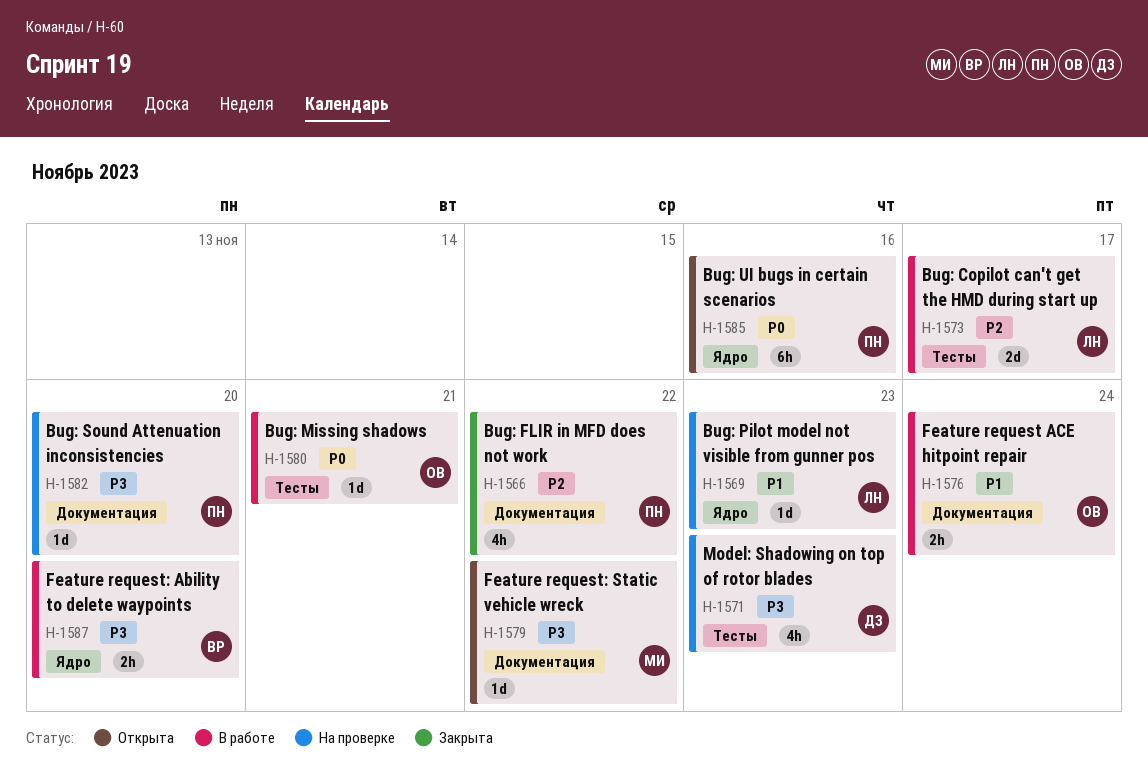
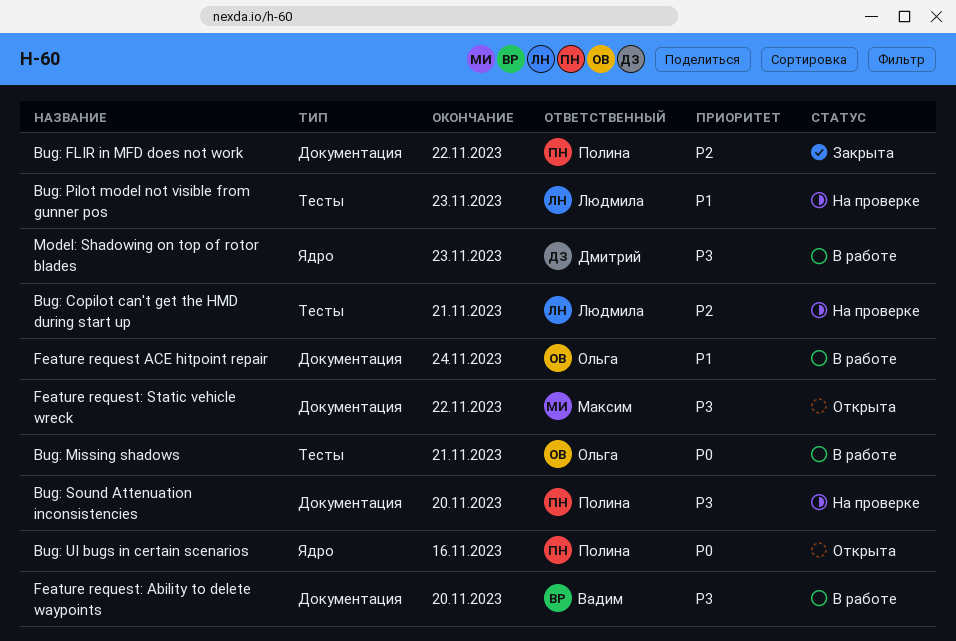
Bug: Copilot can't get the HMD during start up, status: В работе -> На проверке
Bug: Copilot can't get the HMD during start up, due: Nov 17 -> Nov 21
Bug: Pilot model not visible from gunner pos, label: Ядро -> Тесты
Feature request: Ability to delete waypoints, label: Ядро -> Документация
Model: Shadowing on top of rotor blades, status: На проверке -> В работе
Model: Shadowing on top of rotor blades, label: Тесты -> Ядро

